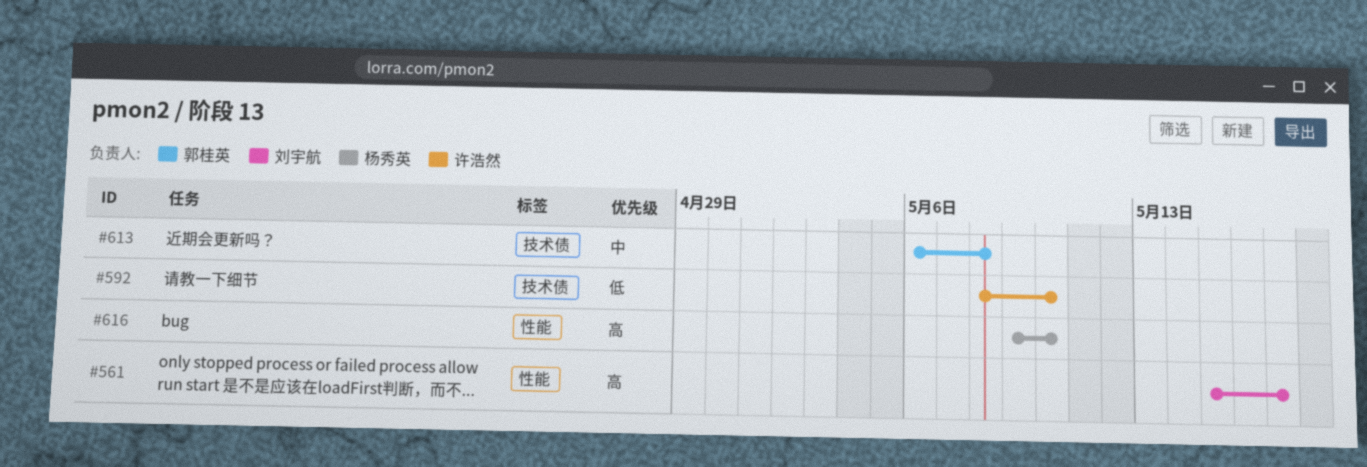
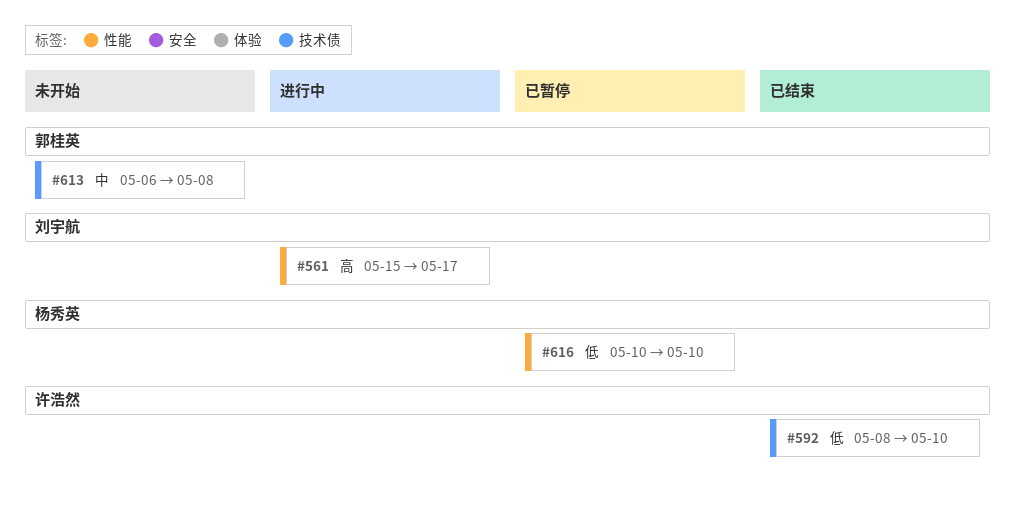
#616, priority: 高 -> 低
#616, start: May 9 -> May 10

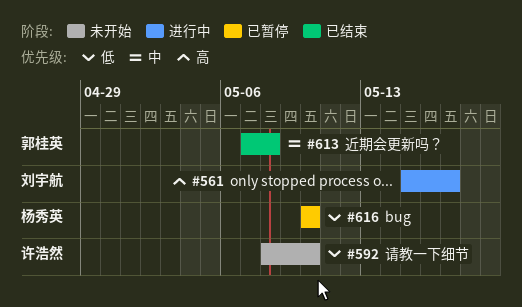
#592, status: 已结束 -> 未开始
#613, status: 未开始 -> 已结束
#613, start: May 6 -> May 7

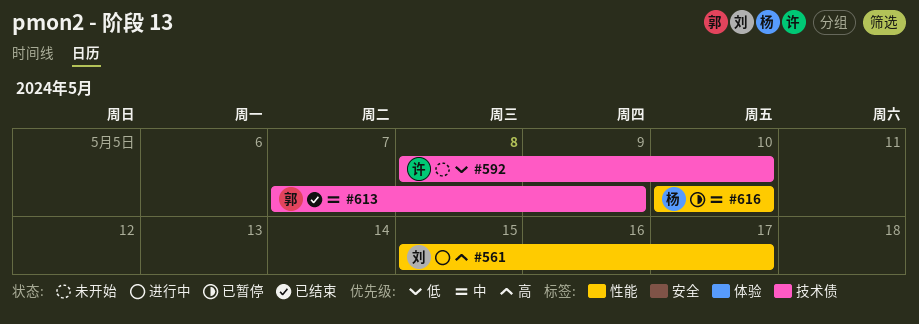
#613, due: May 8 -> May 9
#616, priority: 低 -> 中

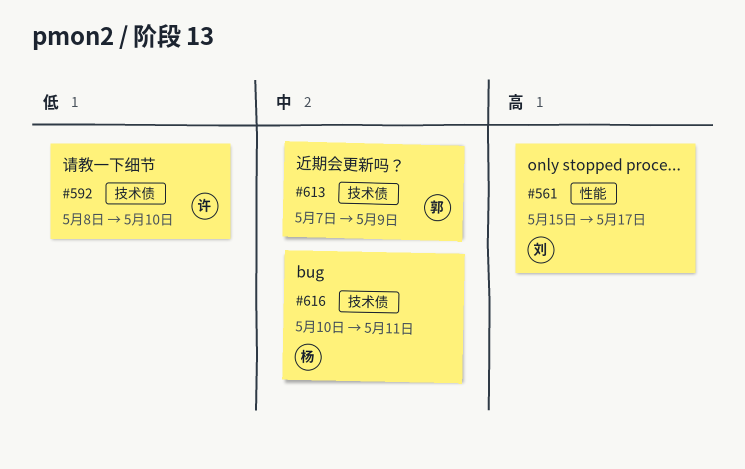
#616, label: 性能 -> 技术债
#616, due: May 10 -> May 11

